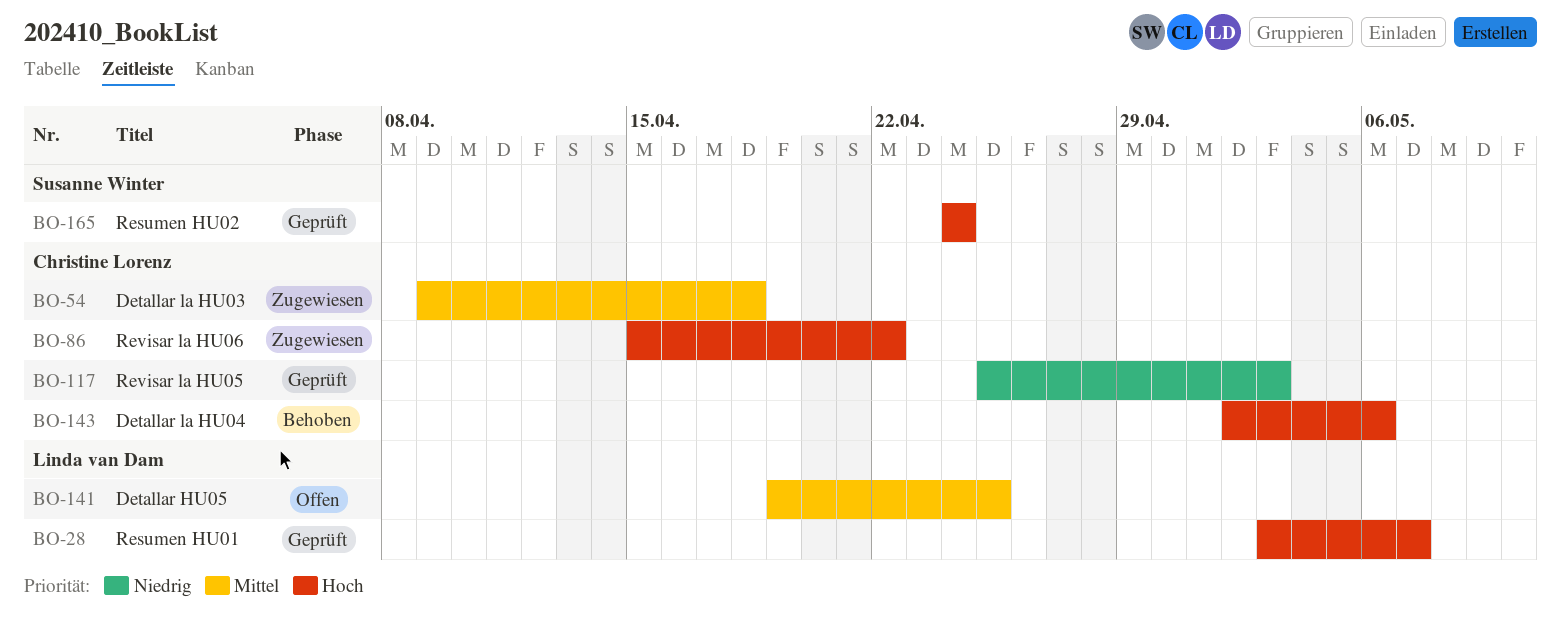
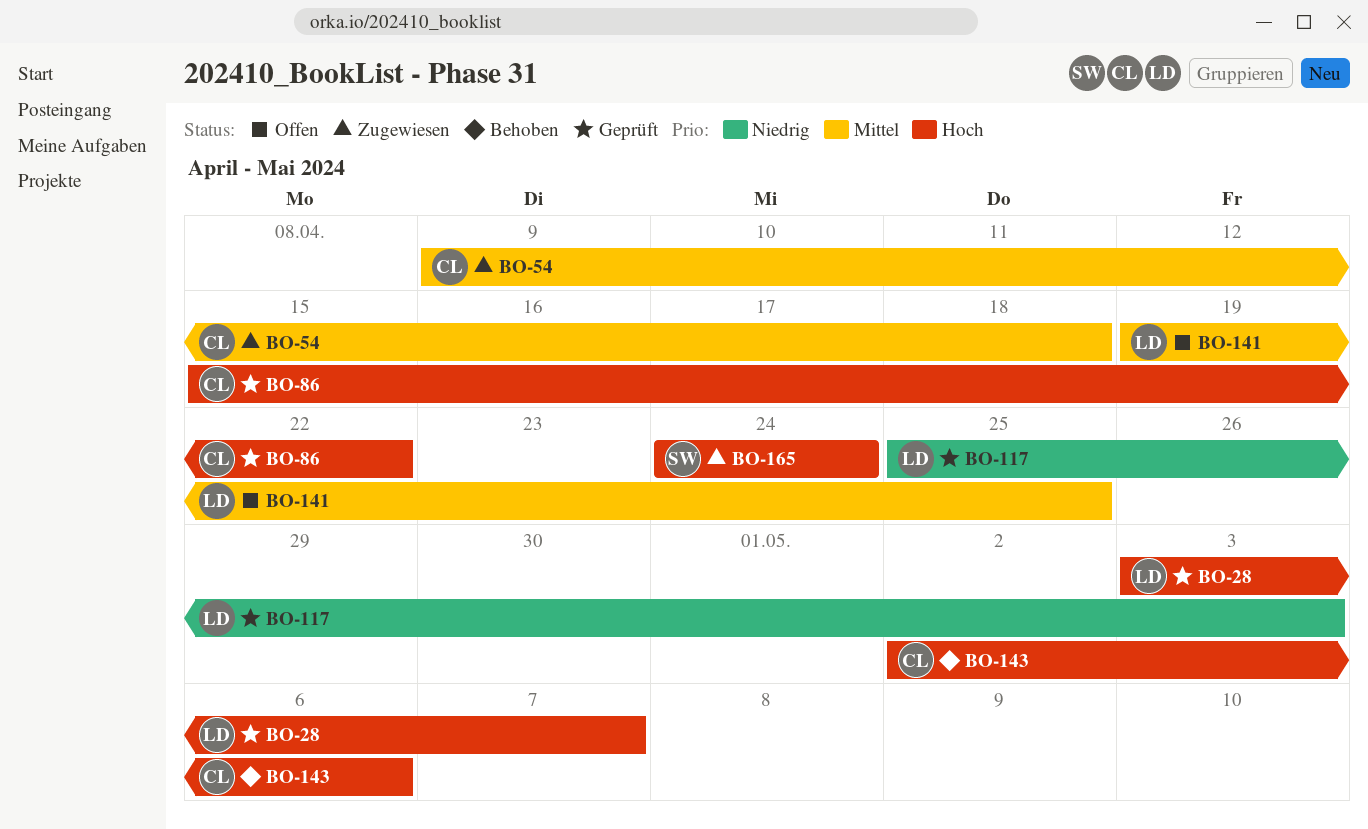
BO-86, status: Zugewiesen -> Geprüft
BO-117, owner: Christine Lorenz -> Linda van Dam
BO-165, status: Geprüft -> Zugewiesen

